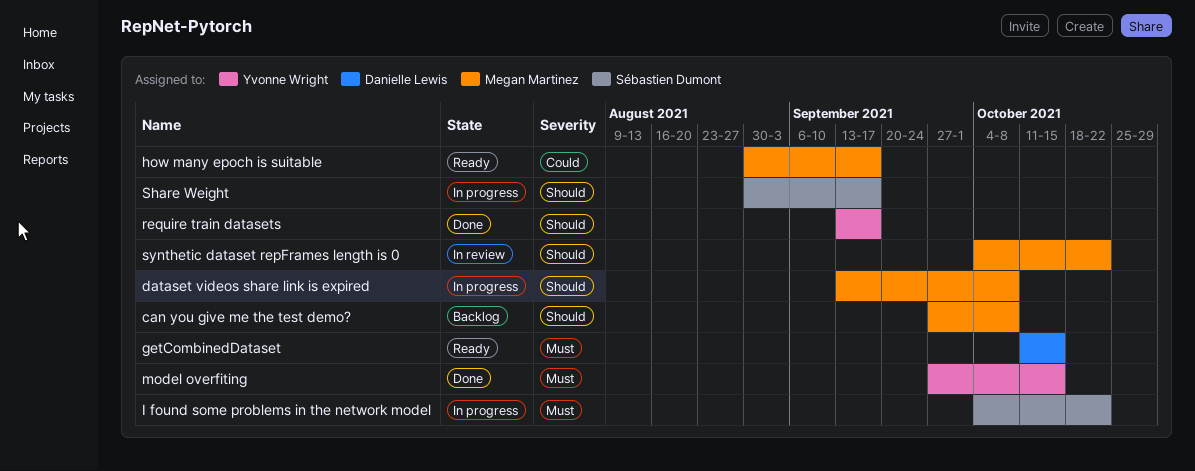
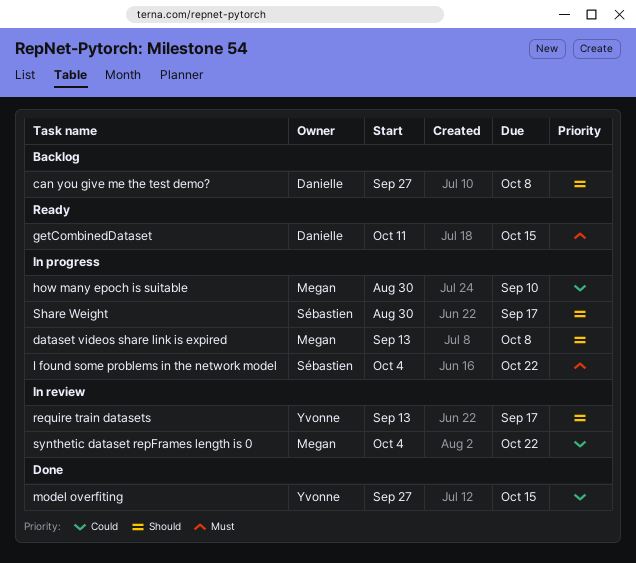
can you give me the test demo?, owner: Megan Martinez -> Danielle Lewis
how many epoch is suitable, status: Ready -> In progress
how many epoch is suitable, due: Sep 17 -> Sep 10
model overfiting, priority: Must -> Could
require train datasets, status: Done -> In review
synthetic dataset repFrames length is 0, priority: Should -> Could

